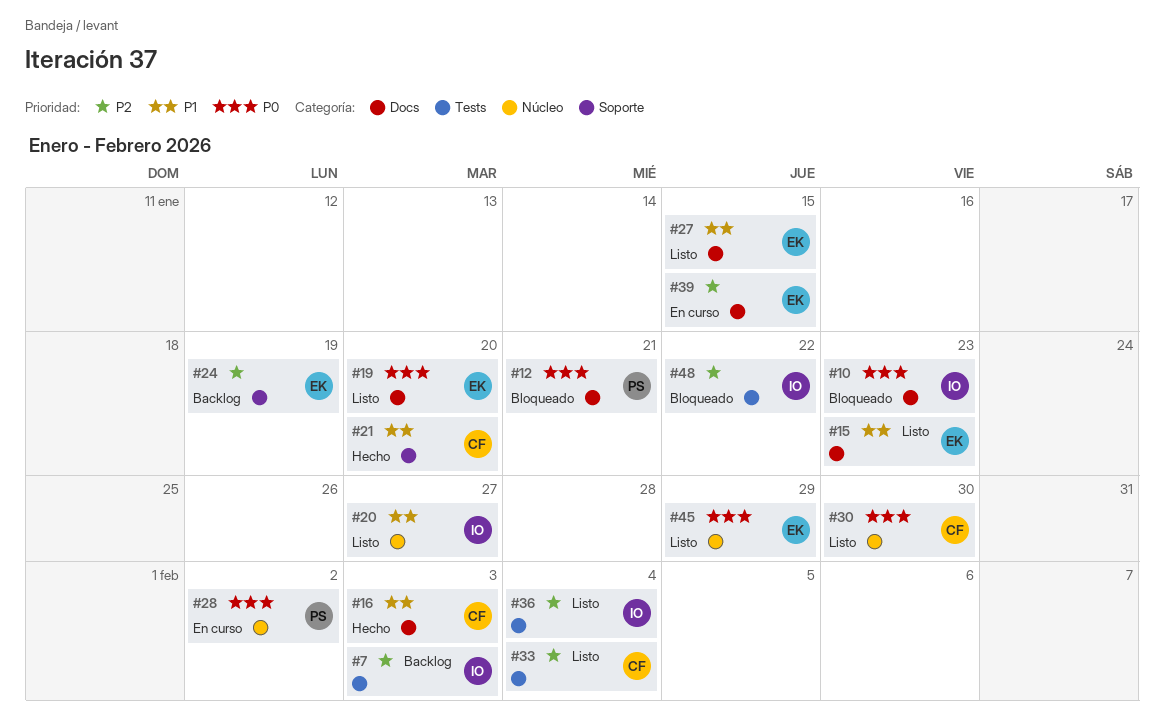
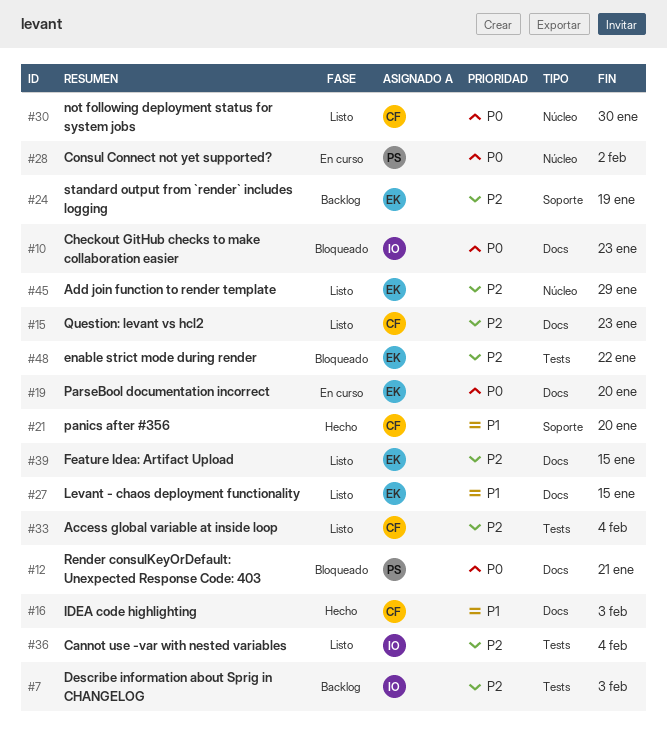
#15, owner: EK -> CF
#15, priority: P1 -> P2
#19, status: Listo -> En curso
#20: present -> none
#39, status: En curso -> Listo
#45, priority: P0 -> P2
#48, owner: IO -> EK

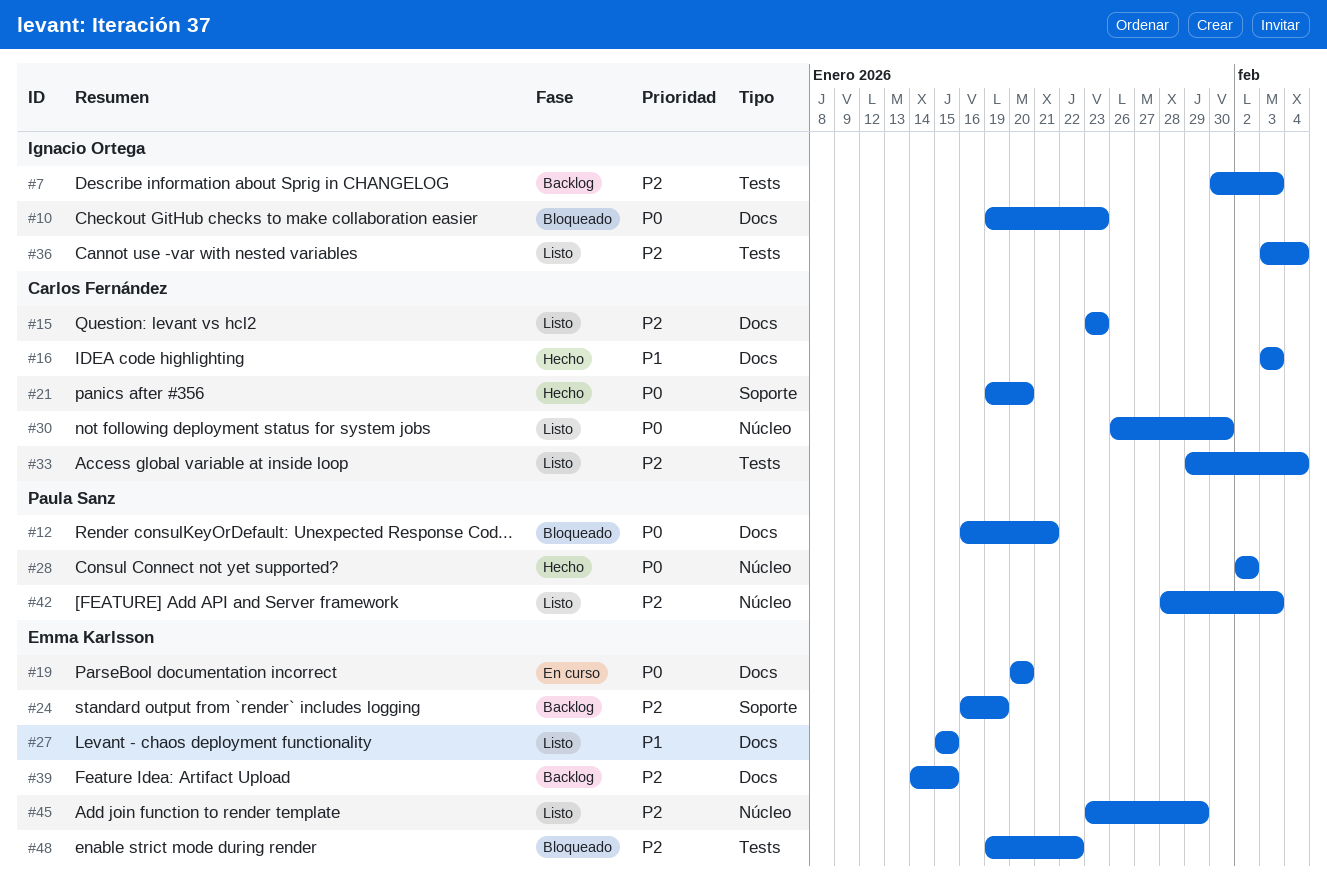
#21, priority: P1 -> P0
#28, status: En curso -> Hecho
#39, status: Listo -> Backlog
#42: none -> present

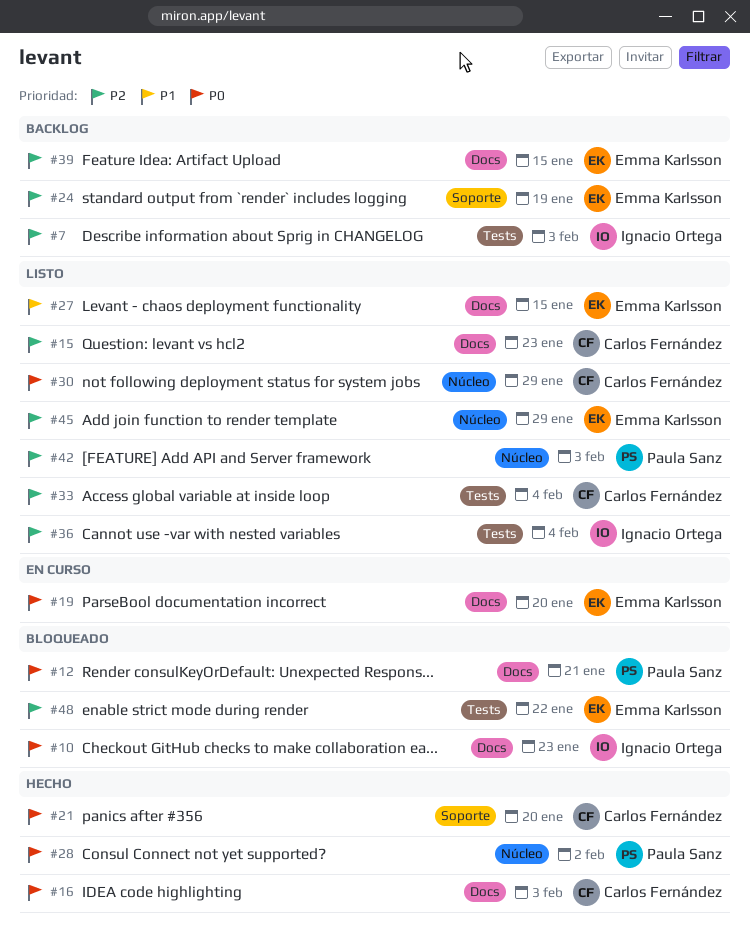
#16, priority: P1 -> P0
#30, due: Jan 30 -> Jan 29

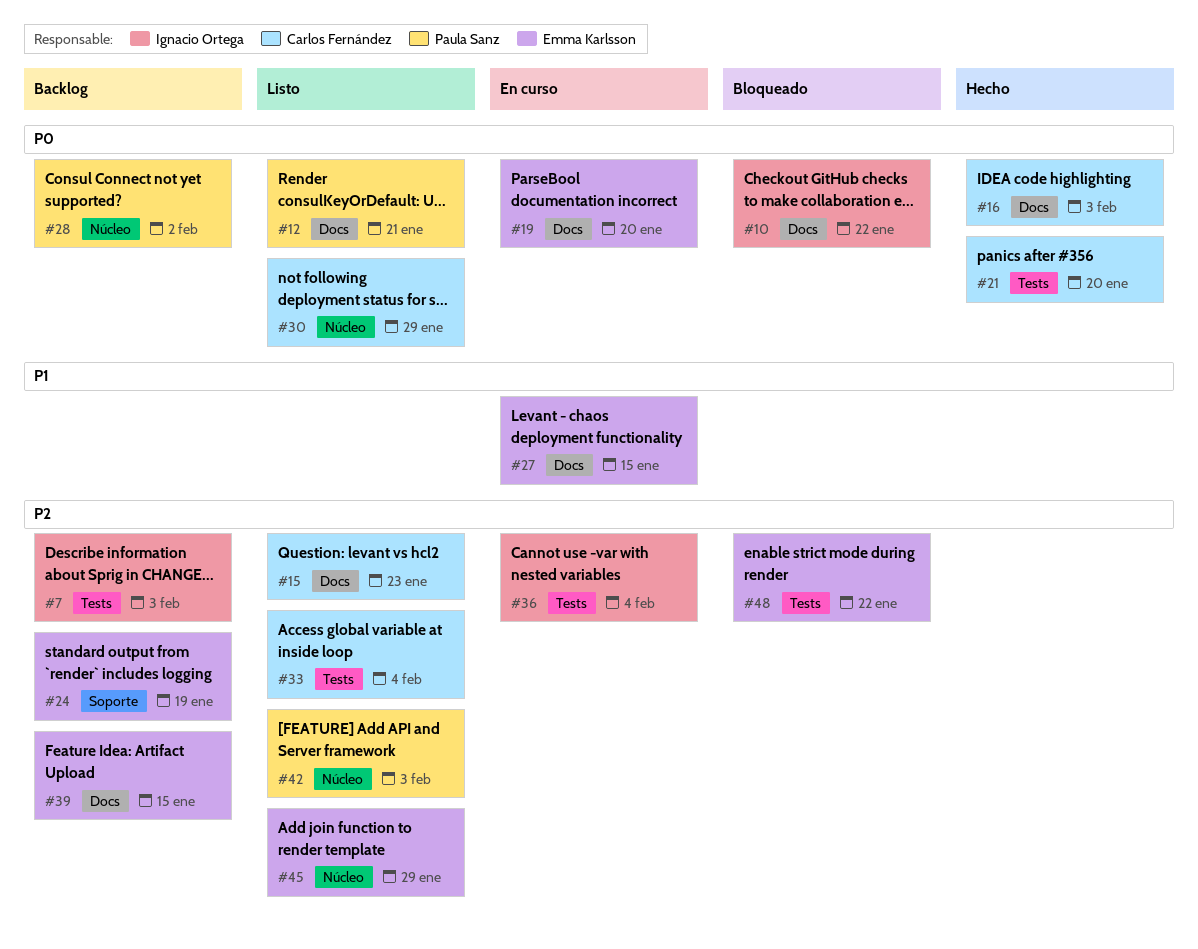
#10, due: Jan 23 -> Jan 22
#12, status: Bloqueado -> Listo
#21, label: Soporte -> Tests
#27, status: Listo -> En curso
#28, status: Hecho -> Backlog
#36, status: Listo -> En curso

